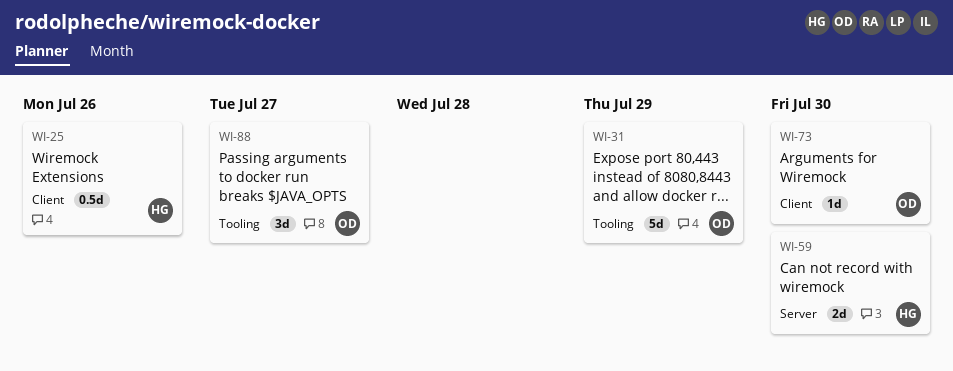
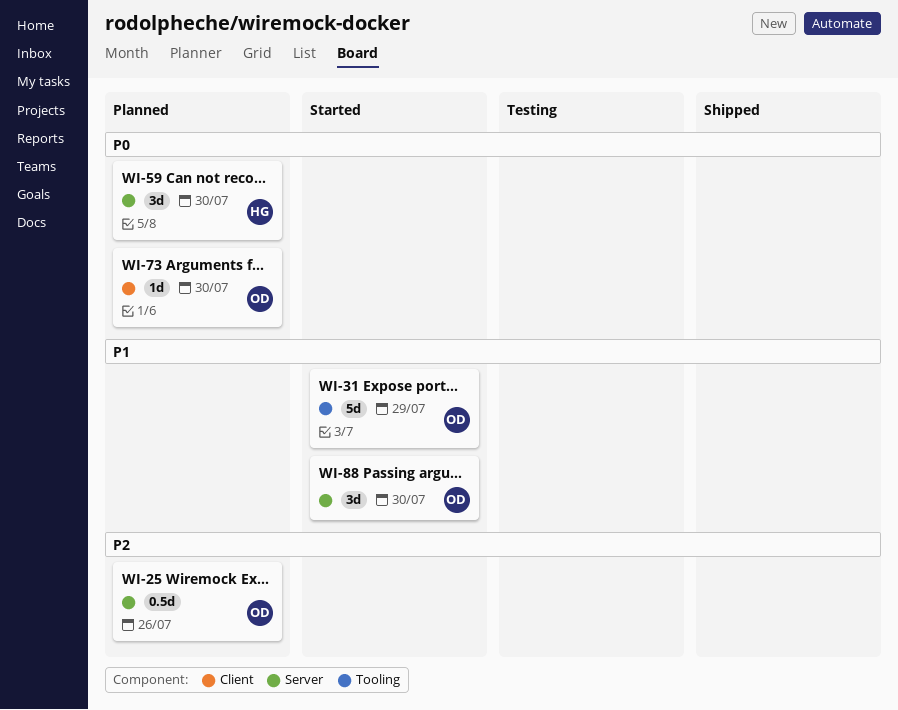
WI-25, owner: HG -> OD
WI-25, label: Client -> Server
WI-59, estimate: 2d -> 3d
WI-88, label: Tooling -> Server
WI-88, due: Jul 27 -> Jul 30

